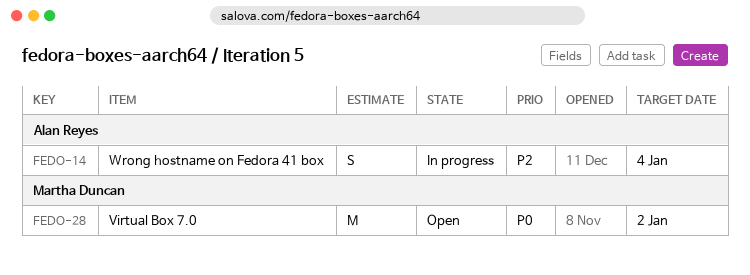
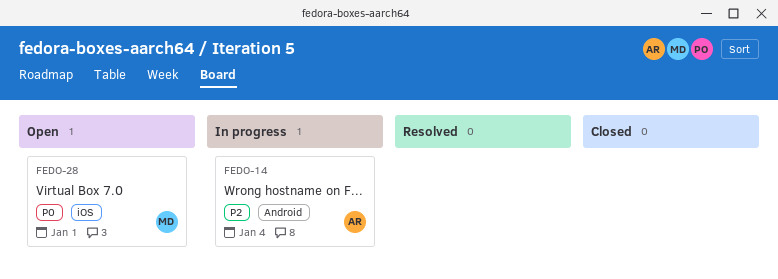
FEDO-28, due: Jan 2 -> Jan 1

